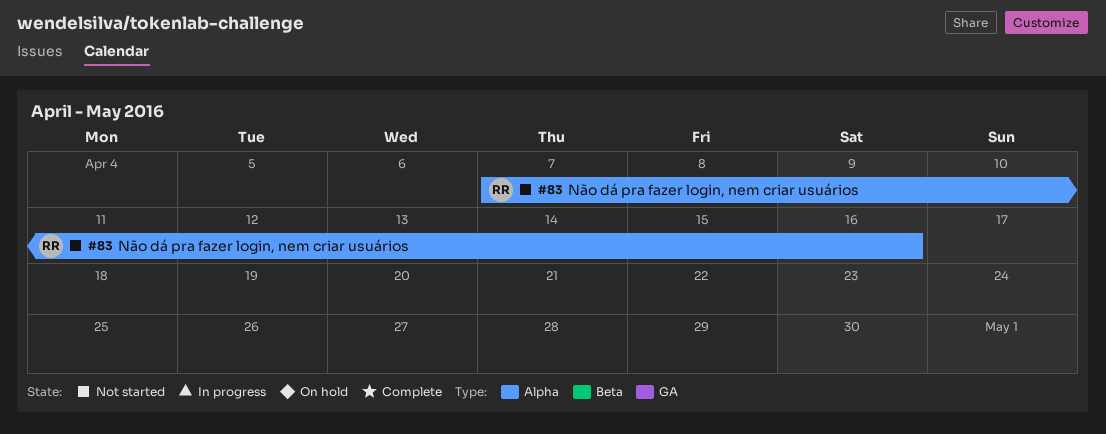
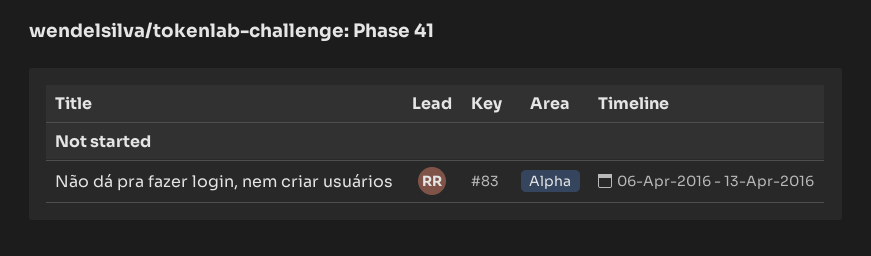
#83, start: Apr 7 -> Apr 6
#83, due: Apr 16 -> Apr 13

